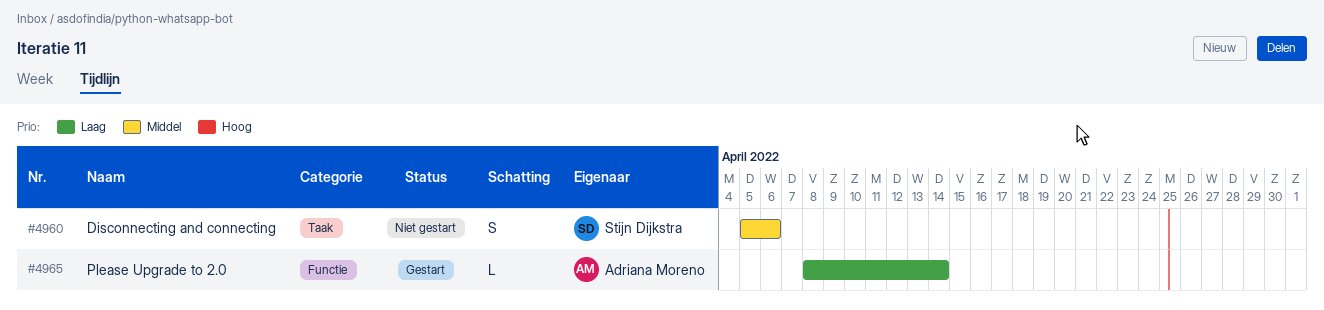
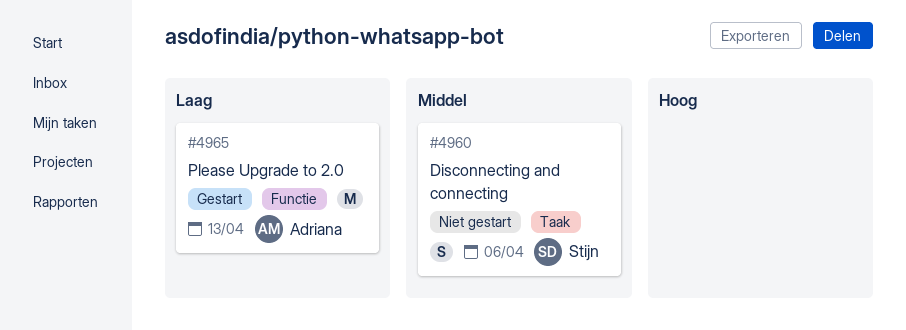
#4965, estimate: L -> M
#4965, due: Apr 14 -> Apr 13

